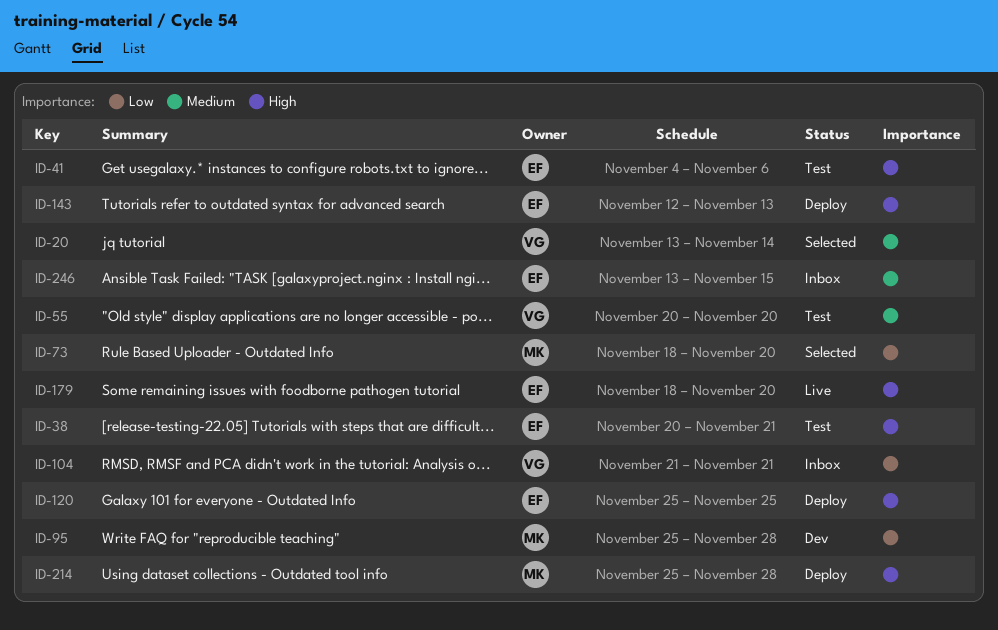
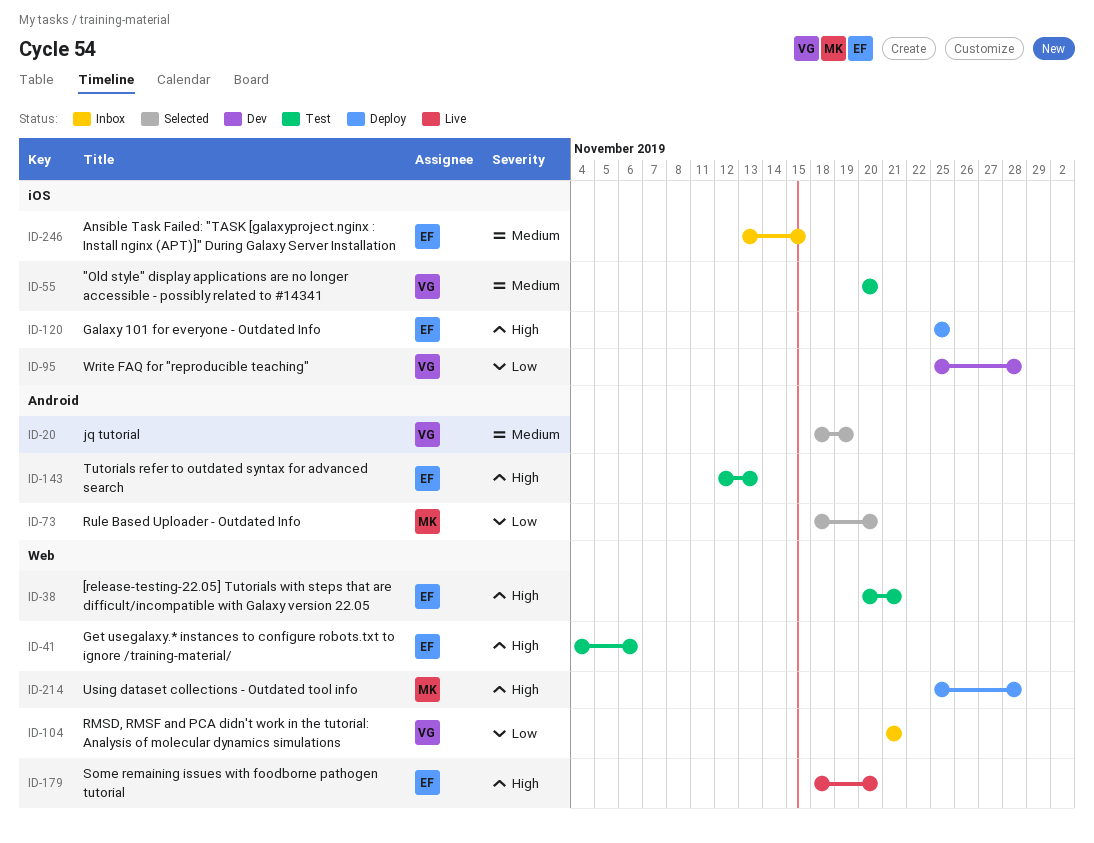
ID-20, start: Nov 13 -> Nov 18
ID-20, due: Nov 14 -> Nov 19
ID-95, owner: MK -> VG
ID-143, status: Deploy -> Test

